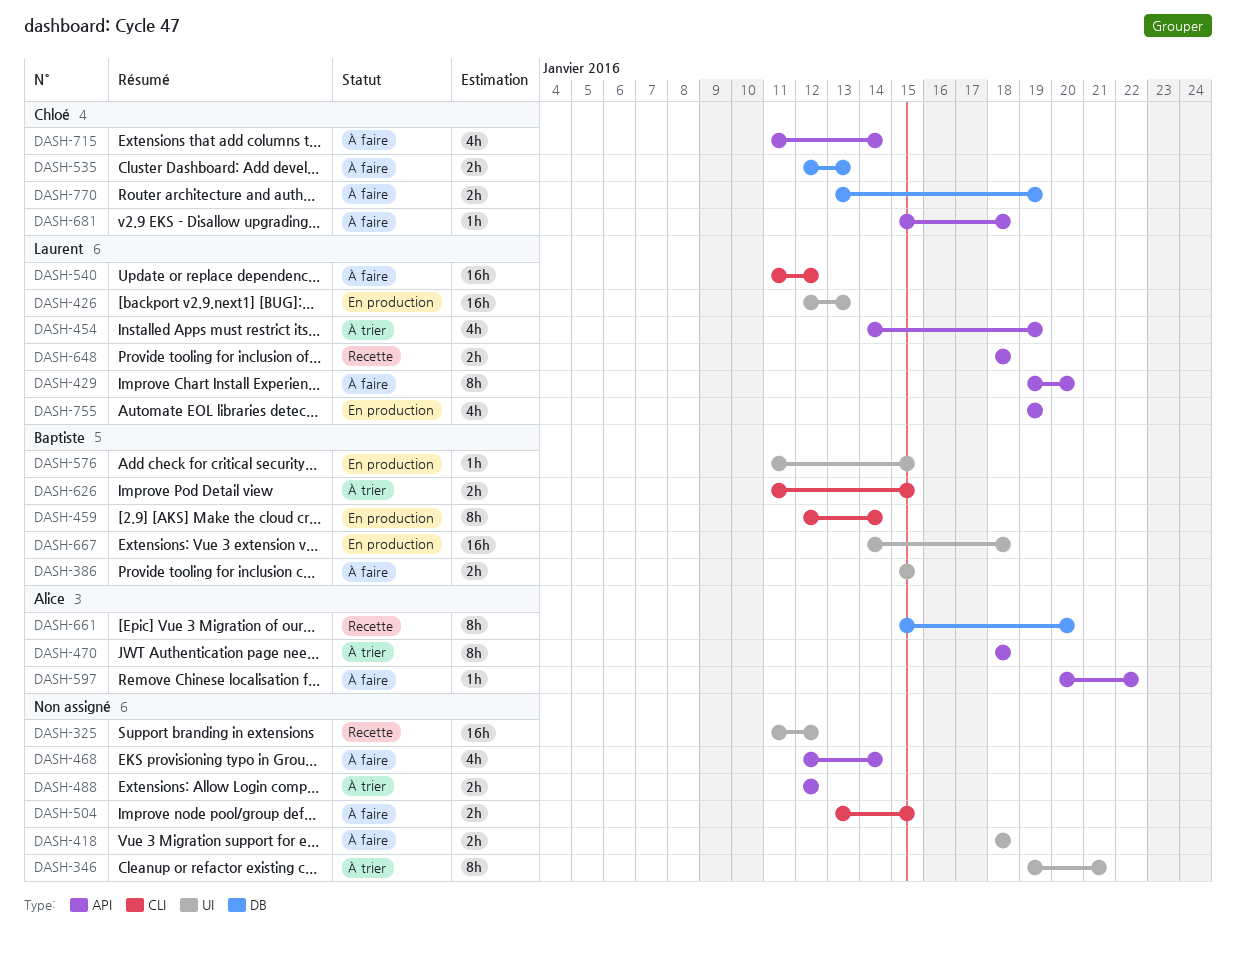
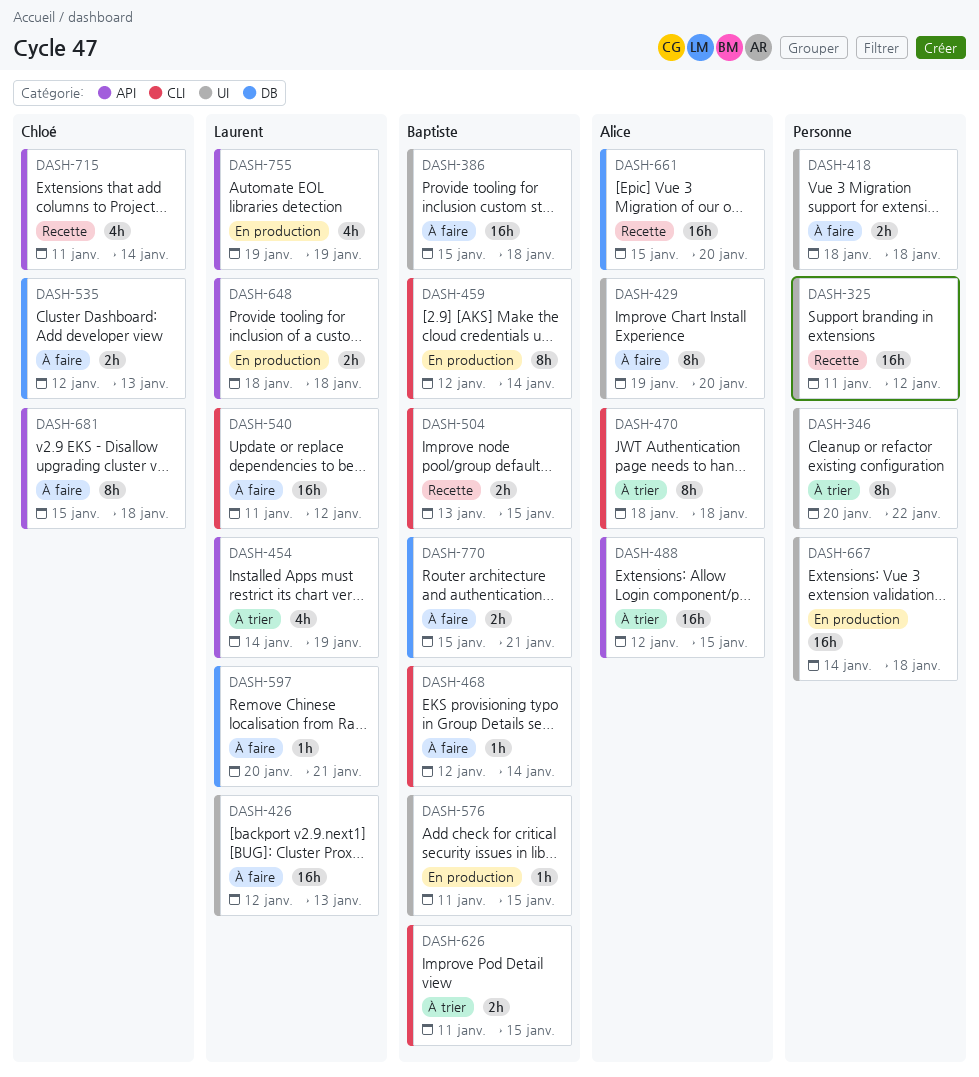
DASH-346, start: Jan 19 -> Jan 20
DASH-346, due: Jan 21 -> Jan 22
DASH-386, estimate: 2h -> 16h
DASH-386, due: Jan 15 -> Jan 18
DASH-426, status: En production -> À faire
DASH-429, owner: Laurent -> Alice
DASH-429, label: API -> UI
DASH-468, owner: none -> Baptiste
DASH-468, label: API -> CLI
DASH-468, estimate: 4h -> 1h
DASH-470, label: API -> CLI
DASH-488, owner: none -> Alice
DASH-488, estimate: 2h -> 16h
DASH-488, due: Jan 12 -> Jan 15
DASH-504, status: À faire -> Recette
DASH-504, owner: none -> Baptiste
DASH-597, owner: Alice -> Laurent
DASH-597, label: API -> DB
DASH-597, due: Jan 22 -> Jan 21
DASH-648, status: Recette -> En production
DASH-661, estimate: 8h -> 16h
DASH-667, owner: Baptiste -> none
DASH-681, estimate: 1h -> 8h
DASH-715, status: À faire -> Recette
DASH-770, owner: Chloé -> Baptiste
DASH-770, start: Jan 13 -> Jan 15
DASH-770, due: Jan 19 -> Jan 21

